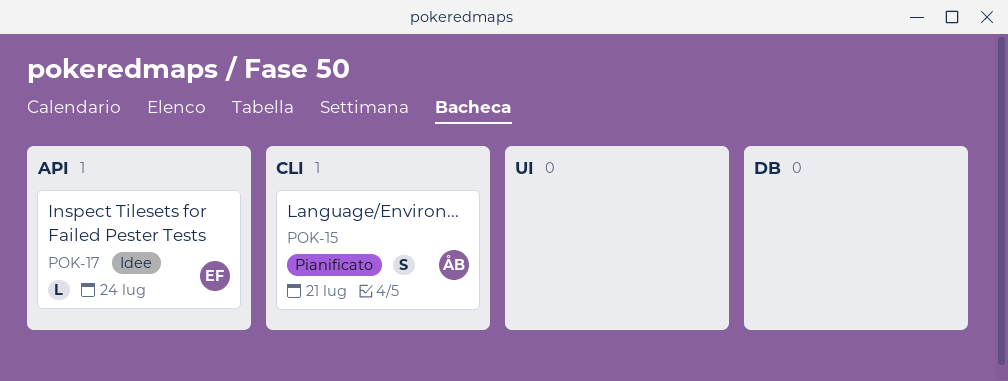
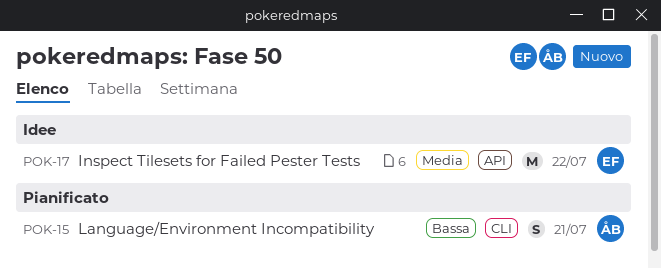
POK-17, estimate: L -> M
POK-17, due: Jul 24 -> Jul 22

